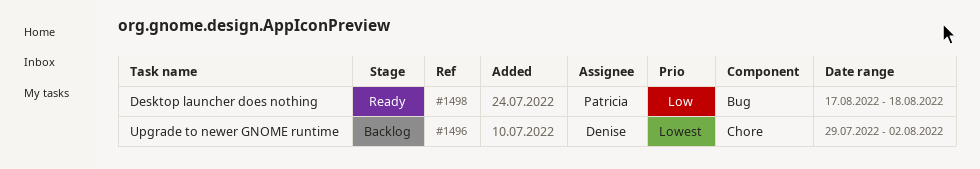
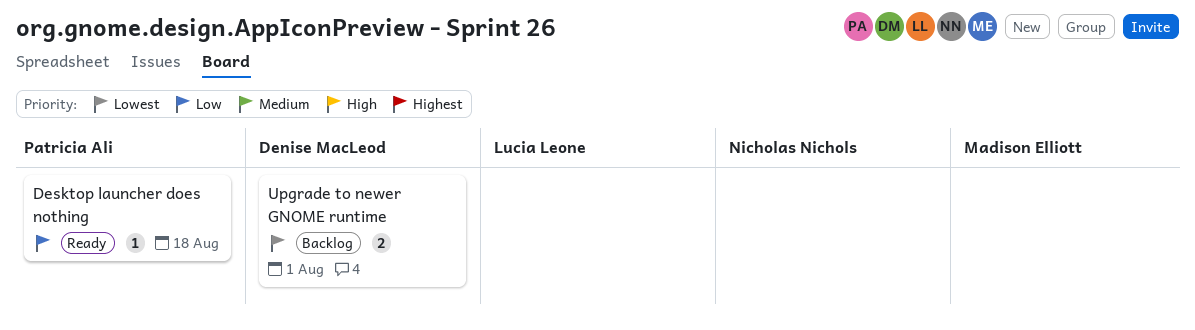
Upgrade to newer GNOME runtime, due: Aug 2 -> Aug 1

